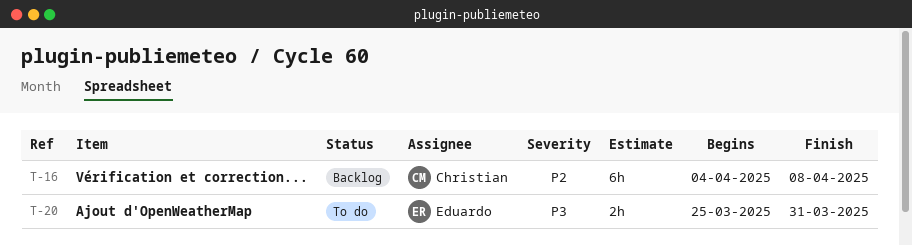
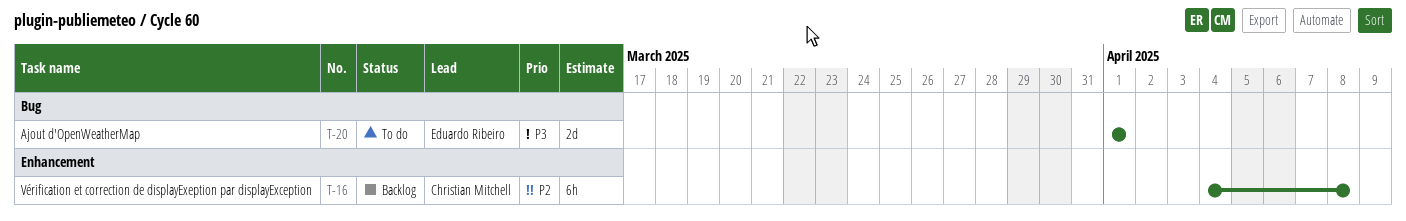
T-20, estimate: 2h -> 2d
T-20, start: Mar 25 -> Apr 1
T-20, due: Mar 31 -> Apr 1

